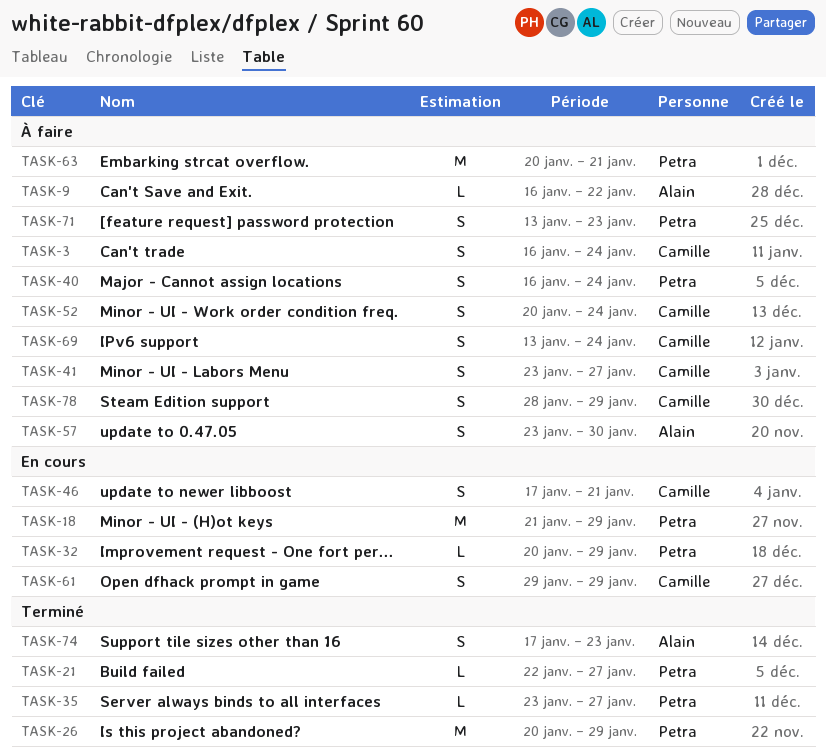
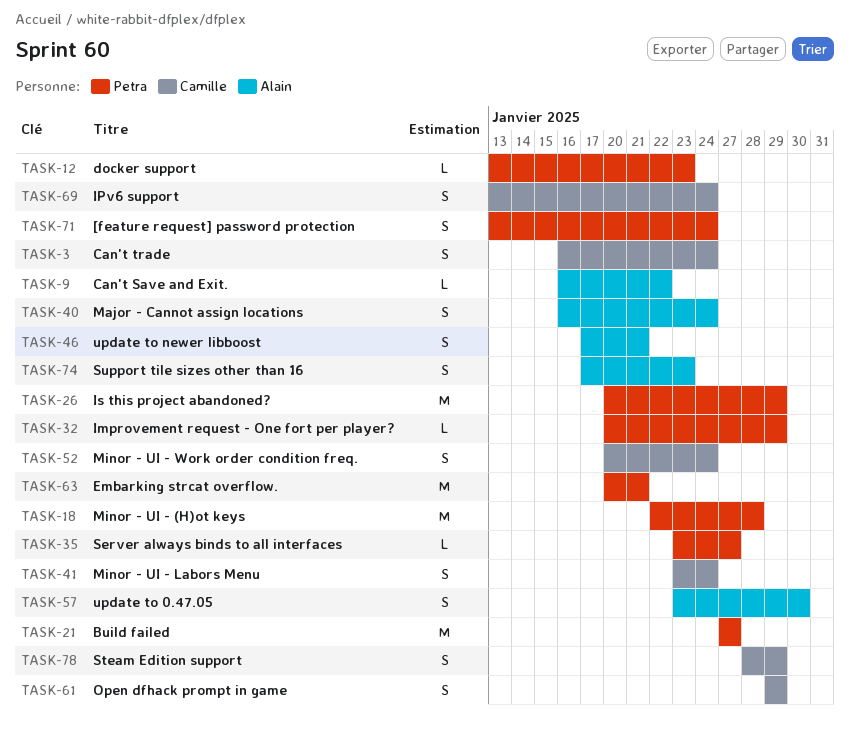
TASK-12: none -> present
TASK-18, start: Jan 21 -> Jan 22
TASK-18, due: Jan 29 -> Jan 28
TASK-21, estimate: L -> M
TASK-21, start: Jan 22 -> Jan 27
TASK-40, owner: Petra -> Alain
TASK-41, due: Jan 27 -> Jan 24
TASK-46, owner: Camille -> Alain
TASK-71, due: Jan 23 -> Jan 24

